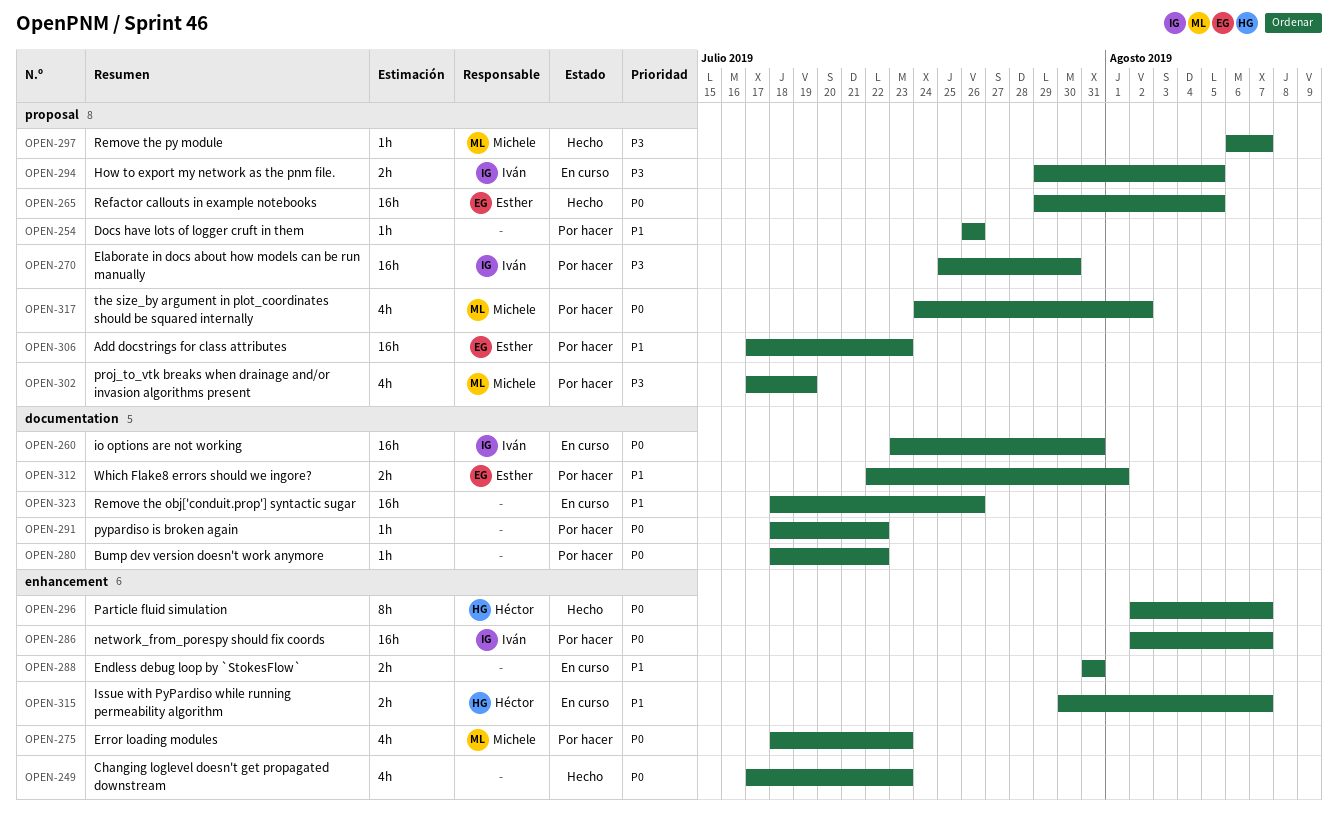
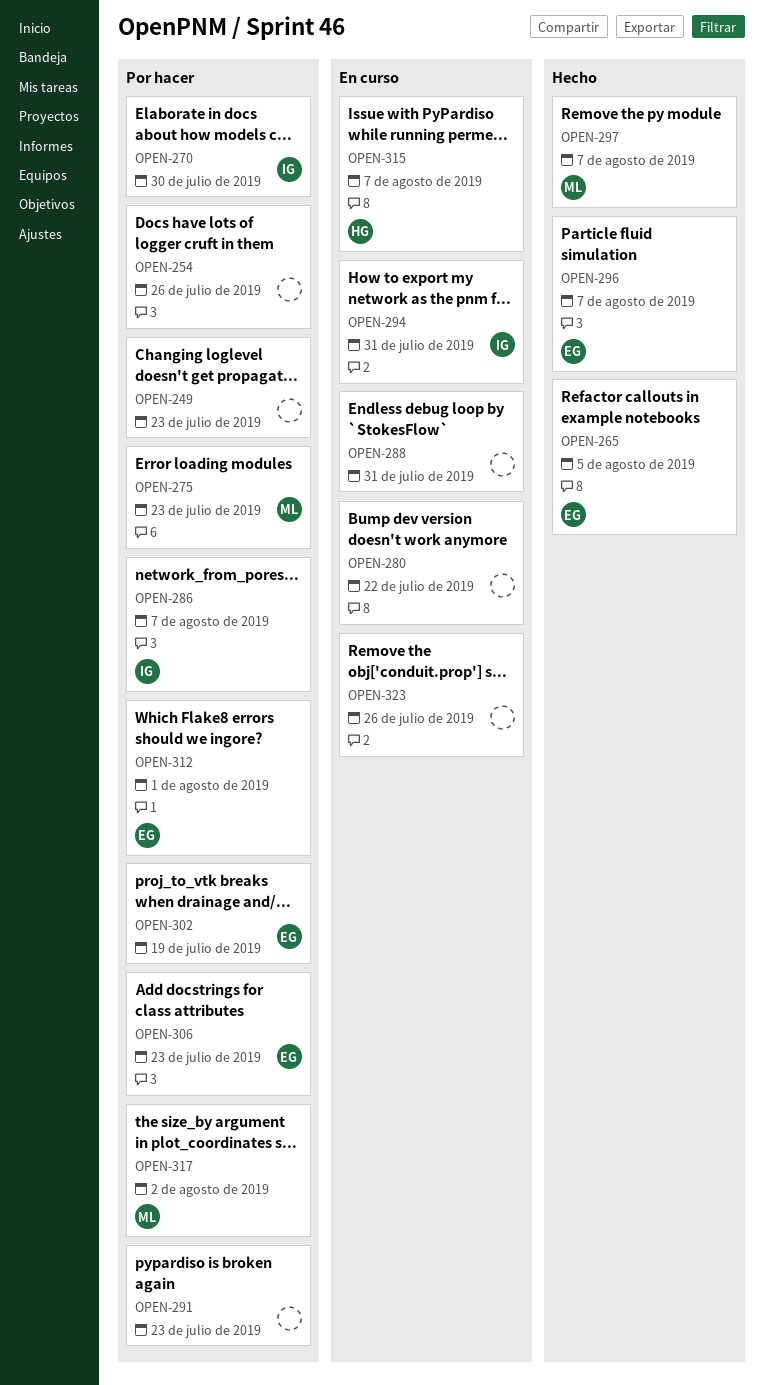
OPEN-249, status: Hecho -> Por hacer
OPEN-260: present -> none
OPEN-280, status: Por hacer -> En curso
OPEN-291, due: Jul 22 -> Jul 23
OPEN-294, due: Aug 5 -> Jul 31
OPEN-296, owner: Héctor -> Esther
OPEN-302, owner: Michele -> Esther

